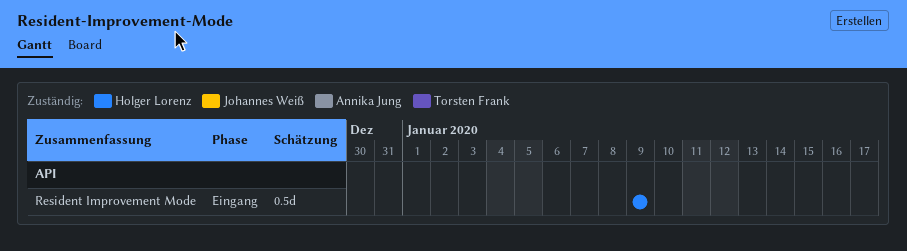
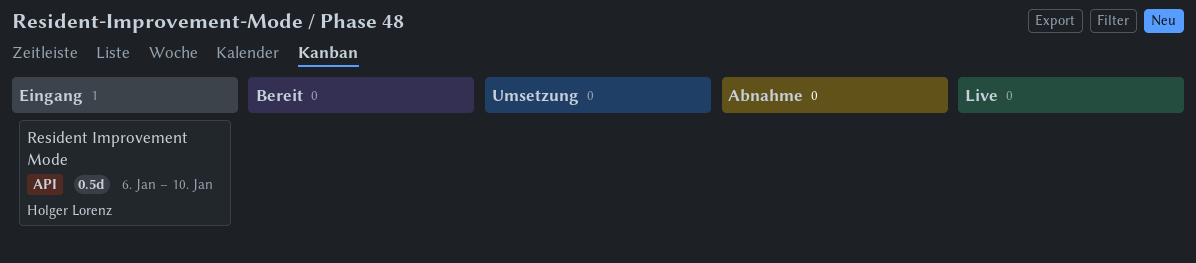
Resident Improvement Mode, start: Jan 9 -> Jan 6
Resident Improvement Mode, due: Jan 9 -> Jan 10

